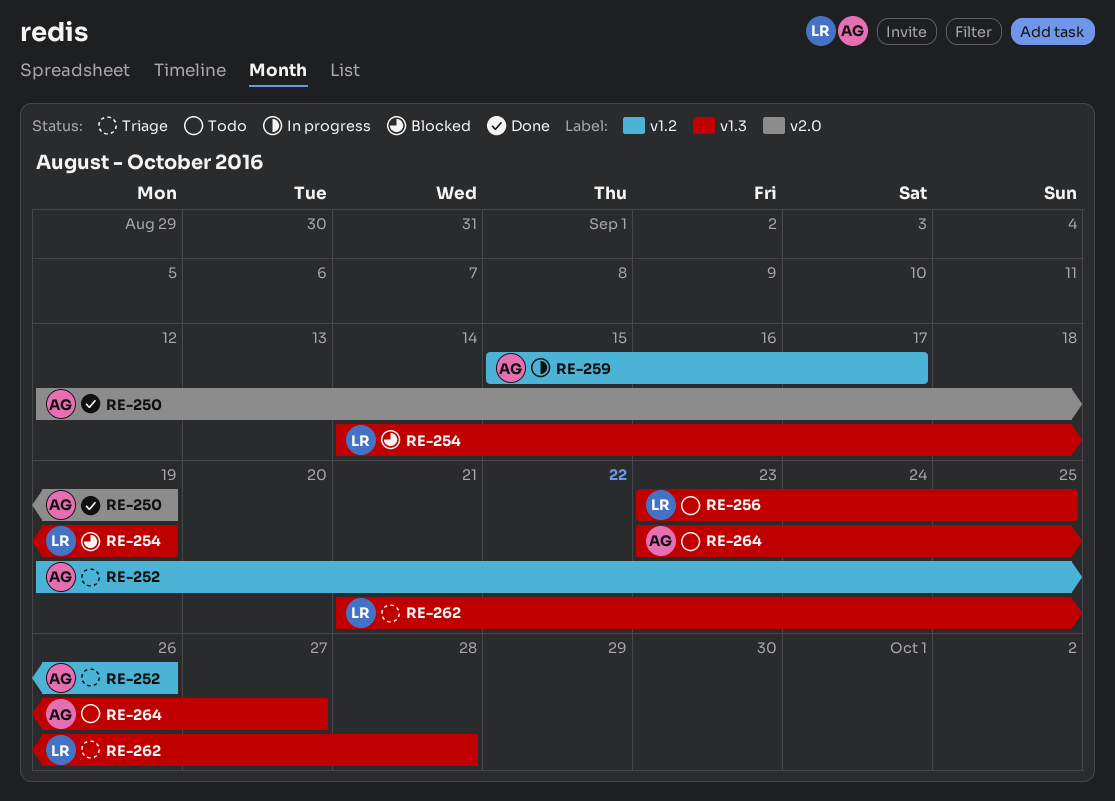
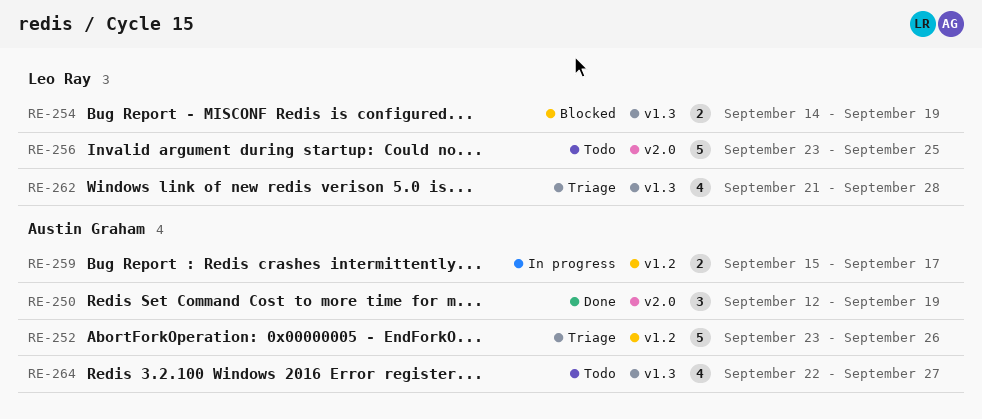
RE-252, start: Sep 19 -> Sep 23
RE-256, label: v1.3 -> v2.0
RE-264, start: Sep 23 -> Sep 22

